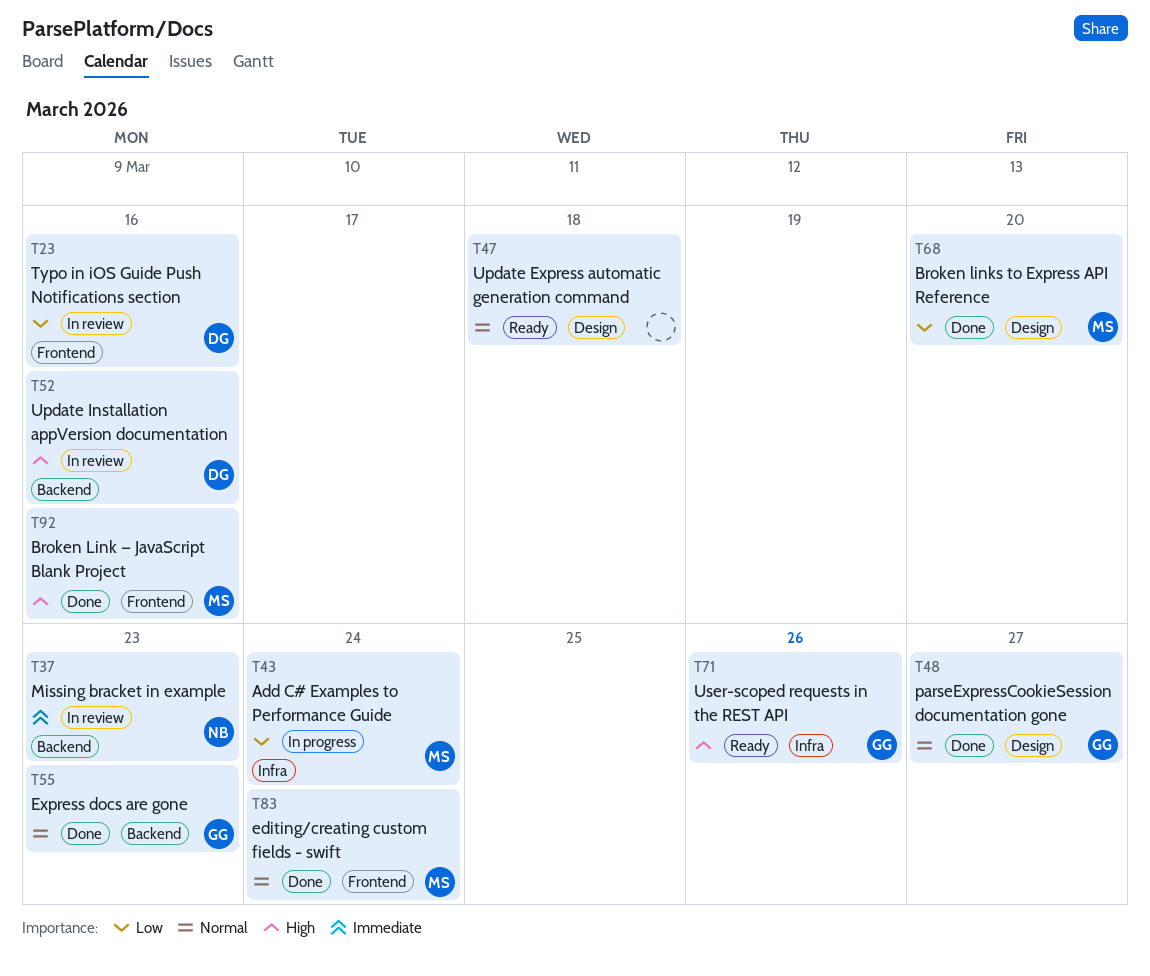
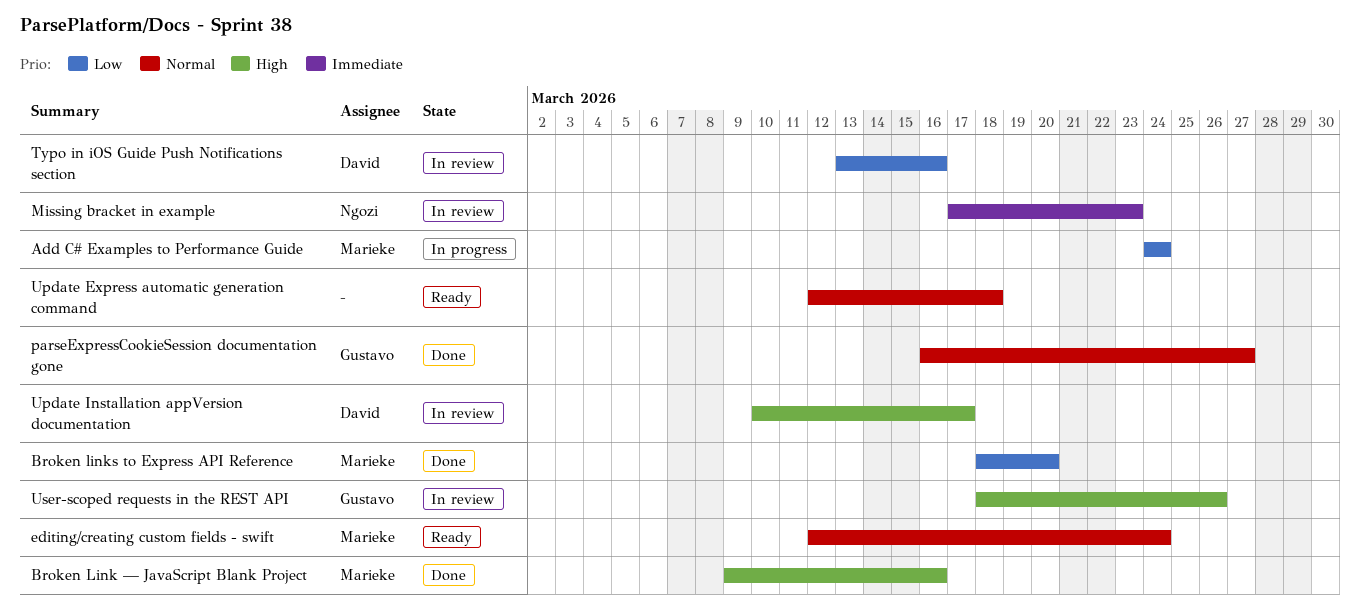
editing/creating custom fields - swift, status: Done -> Ready
Express docs are gone: present -> none
Update Installation appVersion documentation, due: Mar 16 -> Mar 17
User-scoped requests in the REST API, status: Ready -> In review

